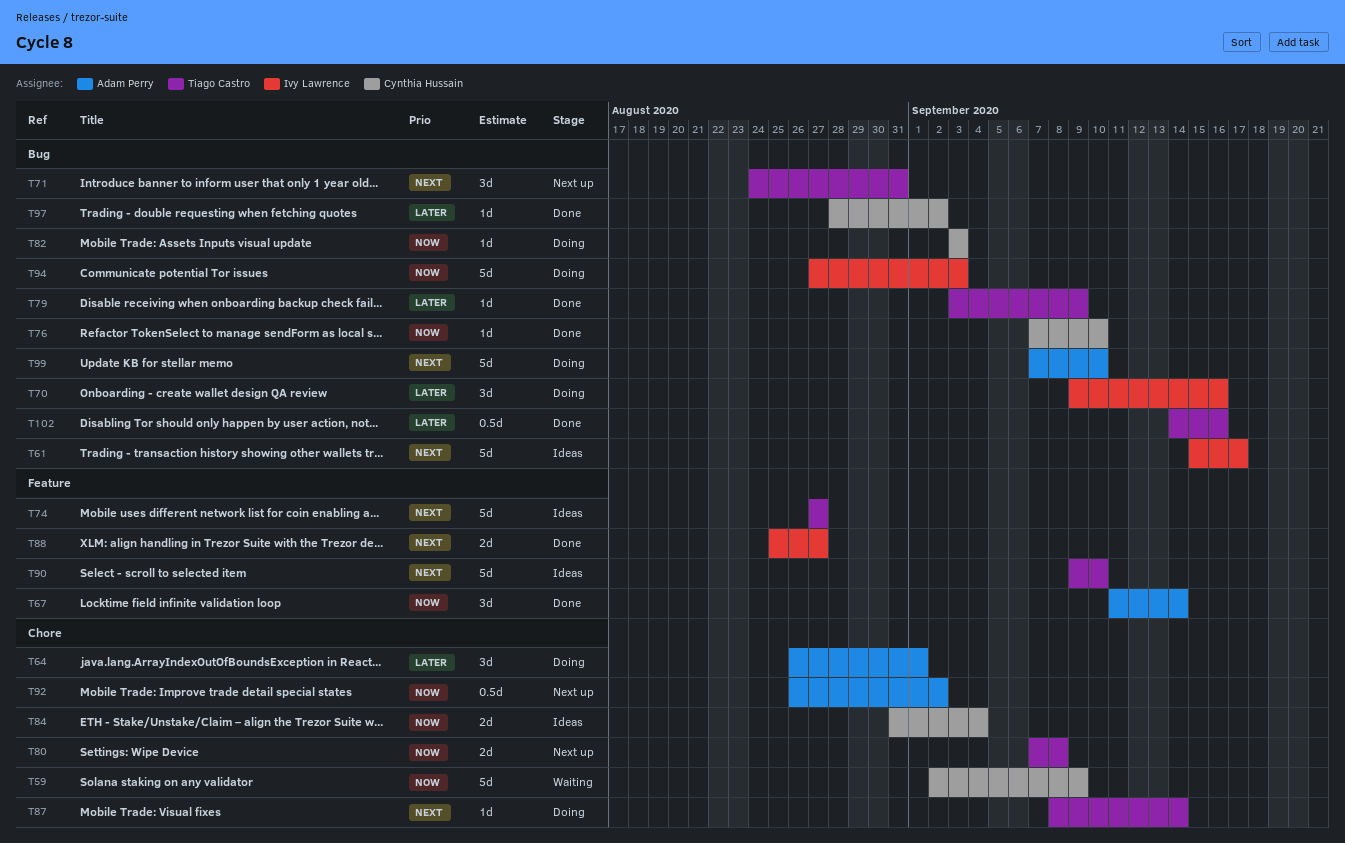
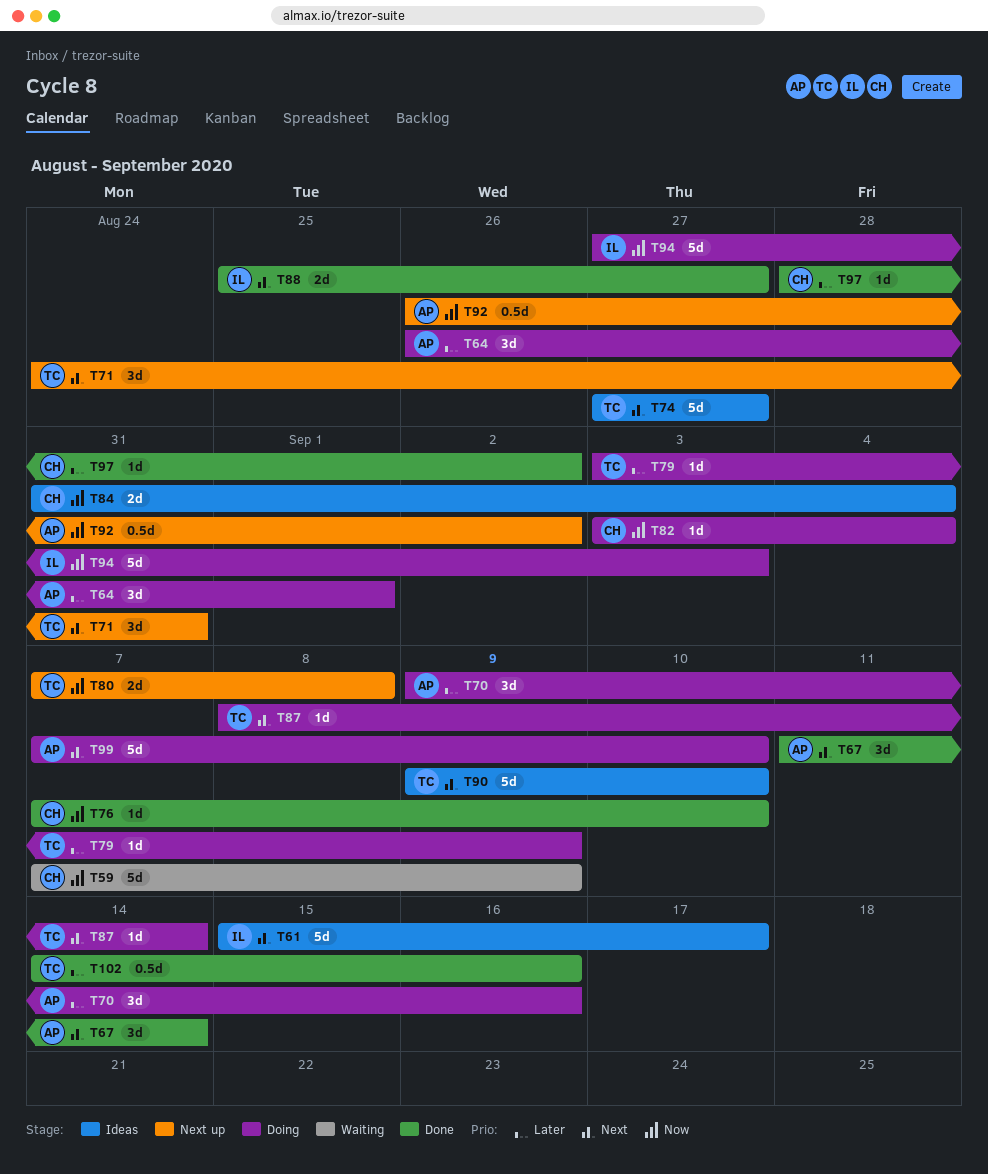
T59, start: Sep 2 -> Sep 7
T67, priority: Now -> Next
T70, owner: Ivy Lawrence -> Adam Perry
T79, status: Done -> Doing
T82, due: Sep 3 -> Sep 4

